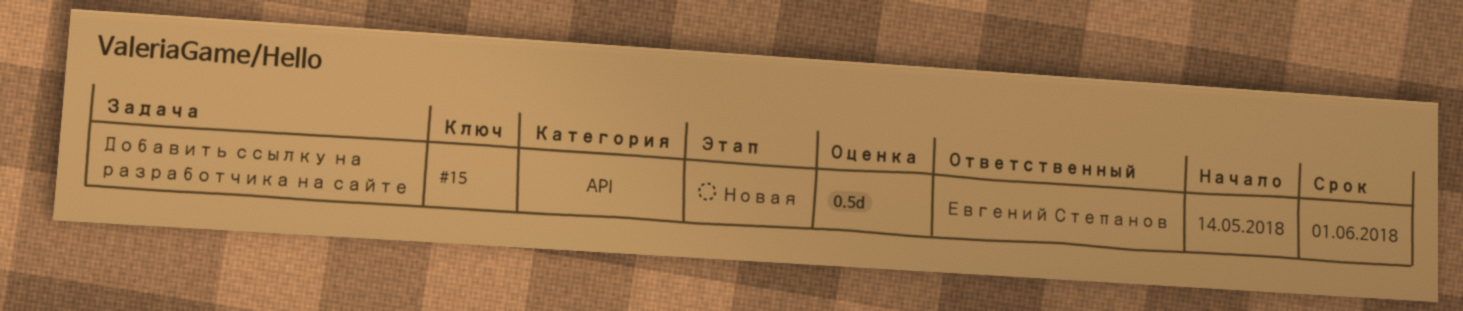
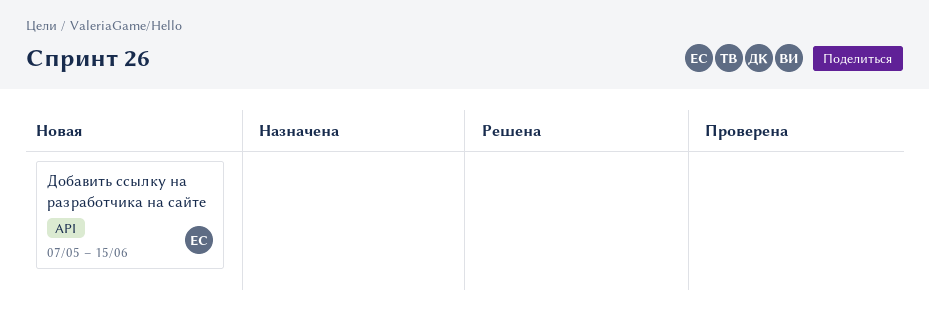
Добавить ссылку на разработчика на сайте, start: May 14 -> May 7
Добавить ссылку на разработчика на сайте, due: Jun 1 -> Jun 15

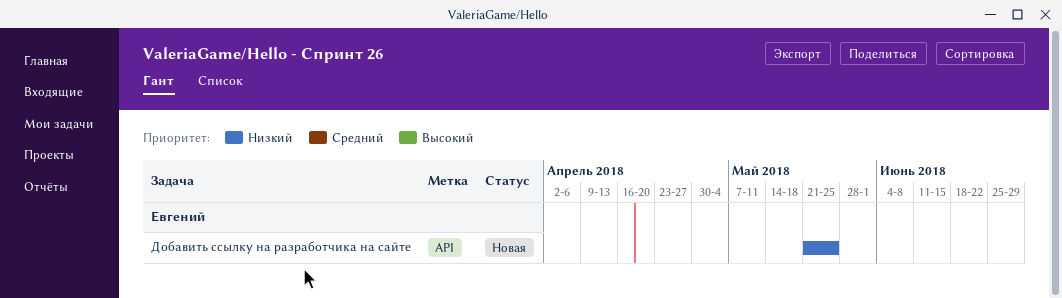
Добавить ссылку на разработчика на сайте, start: May 7 -> May 21
Добавить ссылку на разработчика на сайте, due: Jun 15 -> May 25

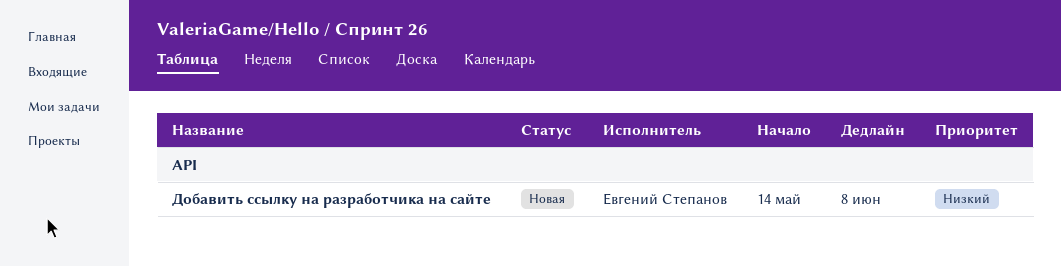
Добавить ссылку на разработчика на сайте, start: May 21 -> May 14
Добавить ссылку на разработчика на сайте, due: May 25 -> Jun 8

